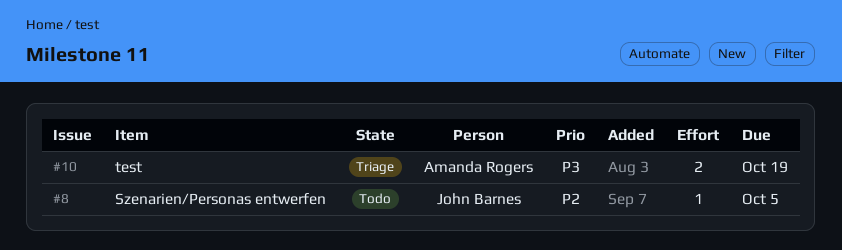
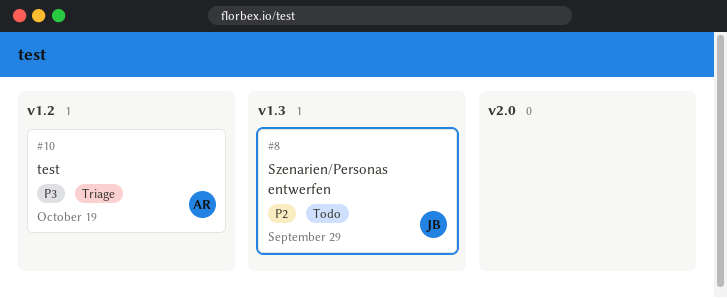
#8, due: Oct 5 -> Sep 29

